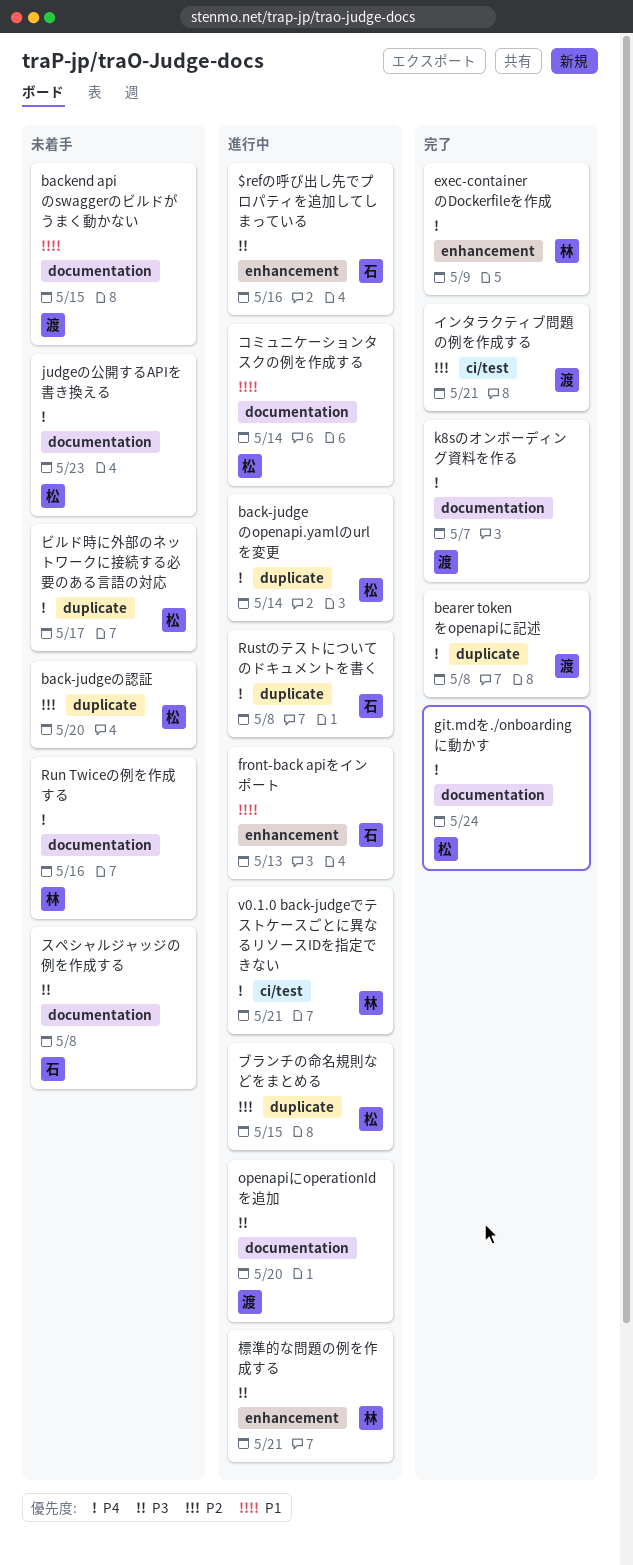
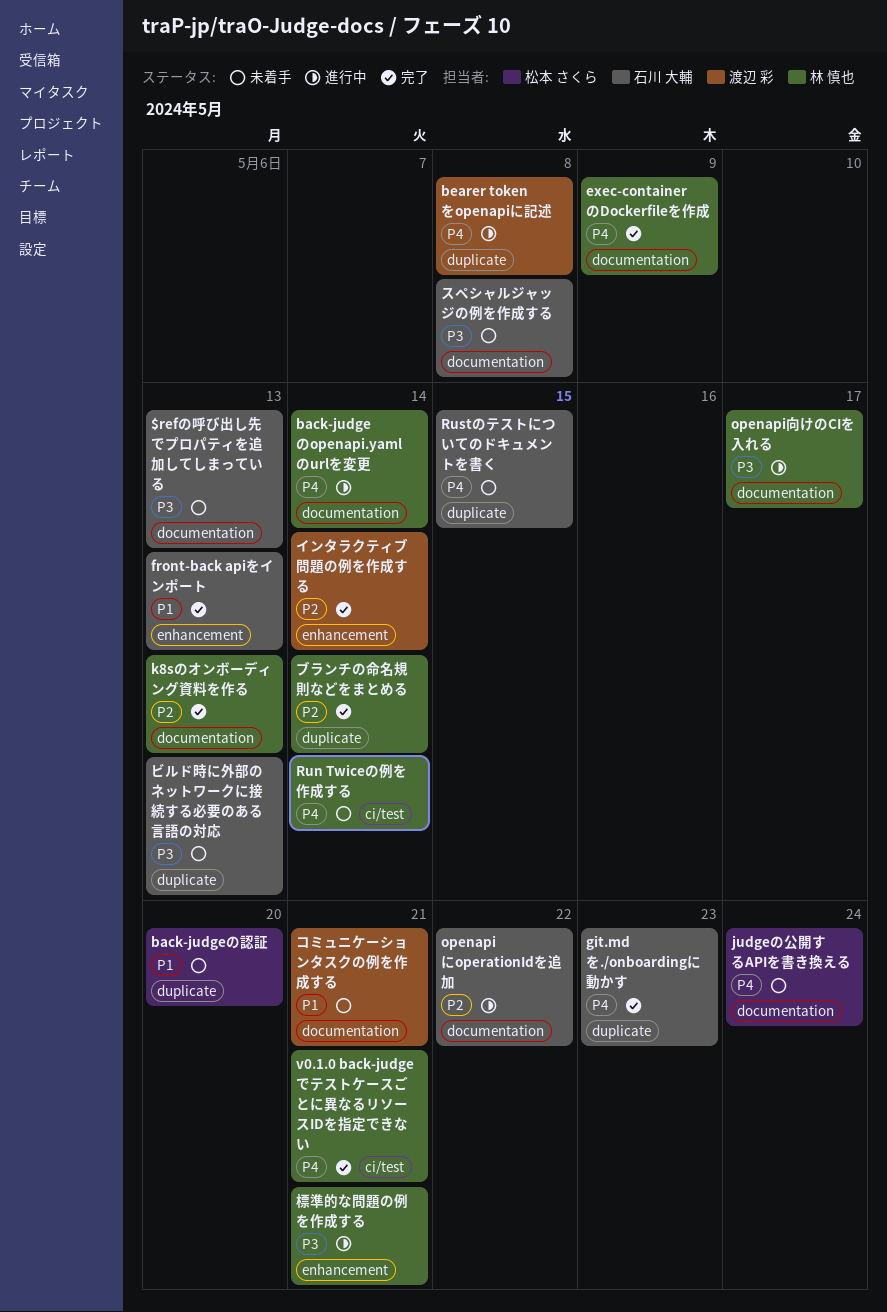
$refの呼び出し先でプロパティを追加してしまっている, status: 進行中 -> 未着手
$refの呼び出し先でプロパティを追加してしまっている, label: enhancement -> documentation
$refの呼び出し先でプロパティを追加してしまっている, due: May 16 -> May 13
back-judgeのopenapi.yamlのurlを変更, owner: 松本 さくら -> 林 慎也
back-judgeのopenapi.yamlのurlを変更, label: duplicate -> documentation
back-judgeの認証, priority: P2 -> P1
backend apiのswaggerのビルドがうまく動かない: present -> none
bearer tokenをopenapiに記述, status: 完了 -> 進行中
exec-containerのDockerfileを作成, label: enhancement -> documentation
front-back apiをインポート, status: 進行中 -> 完了
git.mdを./onboardingに動かす, owner: 松本 さくら -> 石川 大輔
git.mdを./onboardingに動かす, label: documentation -> duplicate
git.mdを./onboardingに動かす, due: May 24 -> May 23
judgeの公開するAPIを書き換える, due: May 23 -> May 24
k8sのオンボーディング資料を作る, owner: 渡辺 彩 -> 林 慎也
k8sのオンボーディング資料を作る, priority: P4 -> P2
k8sのオンボーディング資料を作る, due: May 7 -> May 13
openapiにoperationIdを追加, owner: 渡辺 彩 -> 石川 大輔
openapiにoperationIdを追加, priority: P3 -> P2
openapiにoperationIdを追加, due: May 20 -> May 22
openapi向けのCIを入れる: none -> present
Run Twiceの例を作成する, label: documentation -> ci/test
Run Twiceの例を作成する, due: May 16 -> May 14
Rustのテストについてのドキュメントを書く, status: 進行中 -> 未着手
Rustのテストについてのドキュメントを書く, due: May 8 -> May 15
v0.1.0 back-judgeでテストケースごとに異なるリソースIDを指定できない, status: 進行中 -> 完了
インタラクティブ問題の例を作成する, label: ci/test -> enhancement
インタラクティブ問題の例を作成する, due: May 21 -> May 14
コミュニケーションタスクの例を作成する, status: 進行中 -> 未着手
コミュニケーションタスクの例を作成する, owner: 松本 さくら -> 渡辺 彩
コミュニケーションタスクの例を作成する, due: May 14 -> May 21
ビルド時に外部のネットワークに接続する必要のある言語の対応, owner: 松本 さくら -> 石川 大輔
ビルド時に外部のネットワークに接続する必要のある言語の対応, priority: P4 -> P3
ビルド時に外部のネットワークに接続する必要のある言語の対応, due: May 17 -> May 13
ブランチの命名規則などをまとめる, status: 進行中 -> 完了
ブランチの命名規則などをまとめる, owner: 松本 さくら -> 林 慎也
ブランチの命名規則などをまとめる, due: May 15 -> May 14

